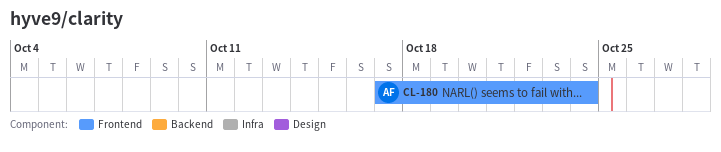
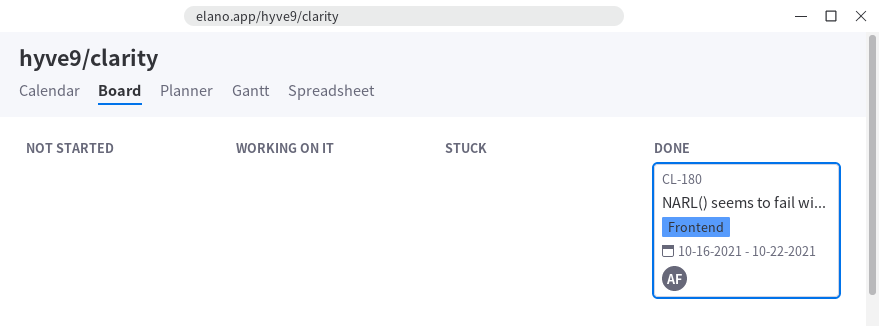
CL-180, start: Oct 17 -> Oct 16
CL-180, due: Oct 24 -> Oct 22

